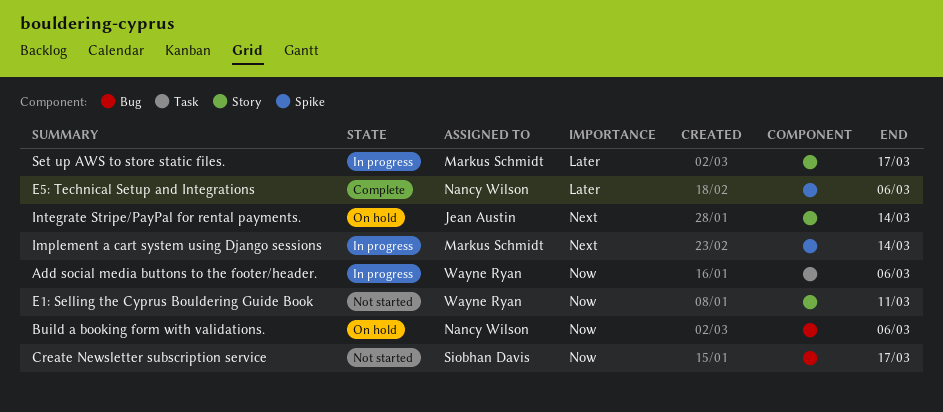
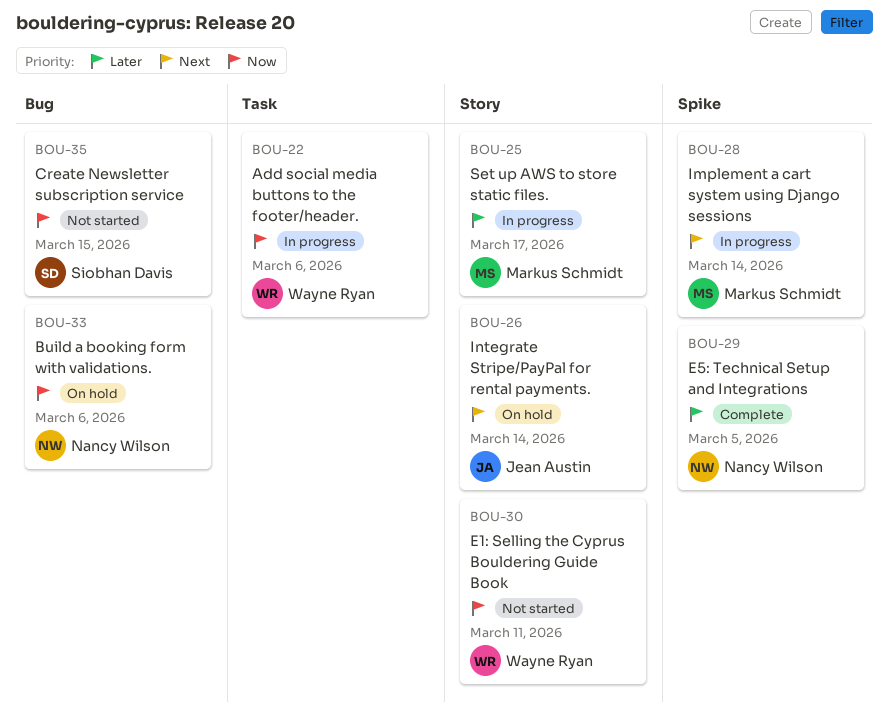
Create Newsletter subscription service, due: Mar 17 -> Mar 15
E5: Technical Setup and Integrations, due: Mar 6 -> Mar 5

